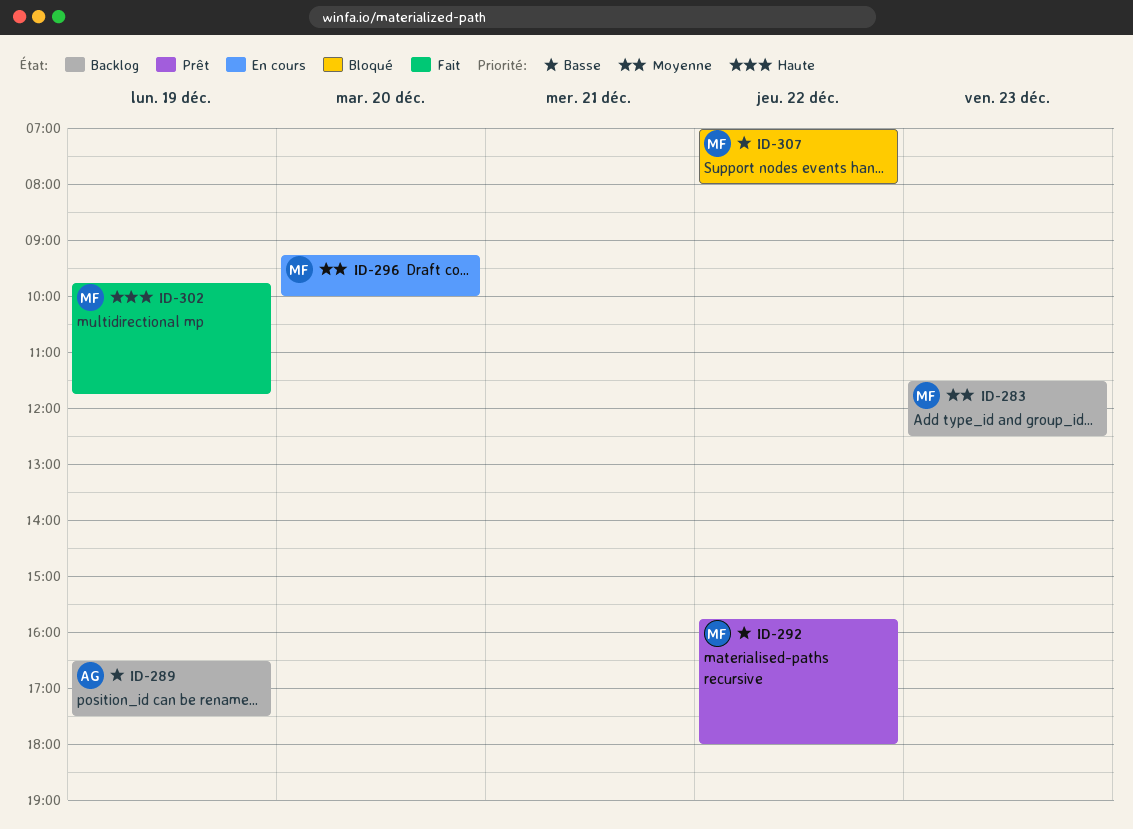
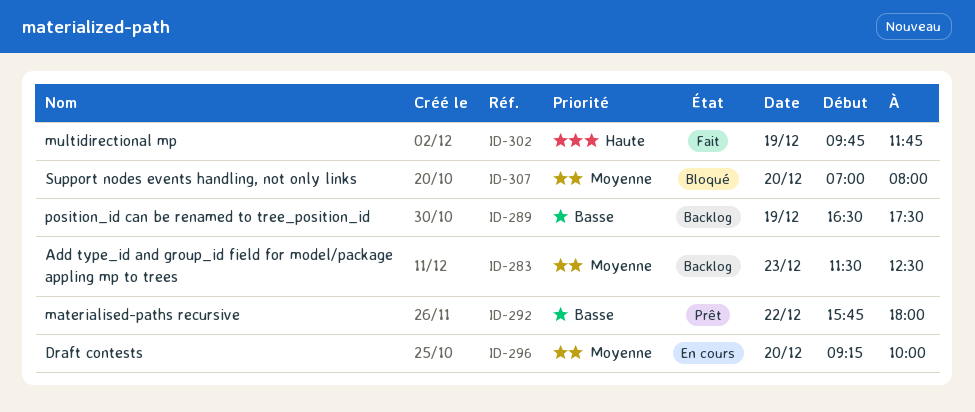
ID-307, priority: Basse -> Moyenne
ID-307, day: Dec 22 -> Dec 20

